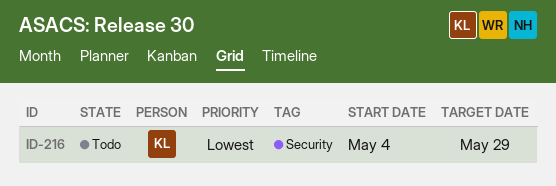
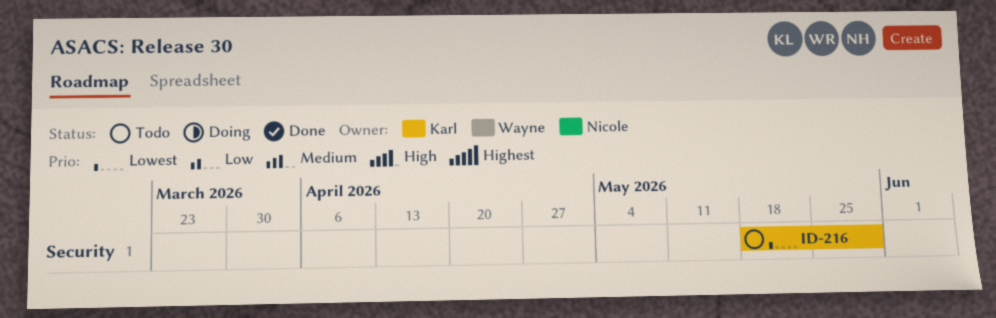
ID-216, start: May 4 -> May 18

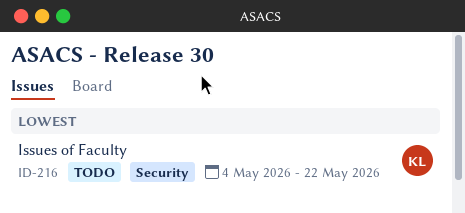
ID-216, start: May 18 -> May 4
ID-216, due: May 29 -> May 22

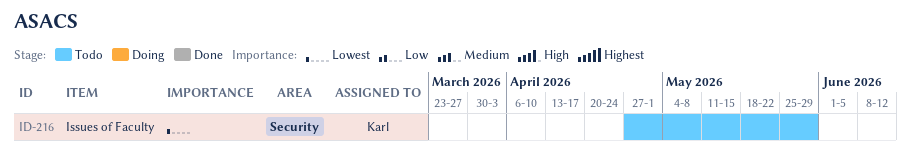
ID-216, start: May 4 -> Apr 27
ID-216, due: May 22 -> May 29

